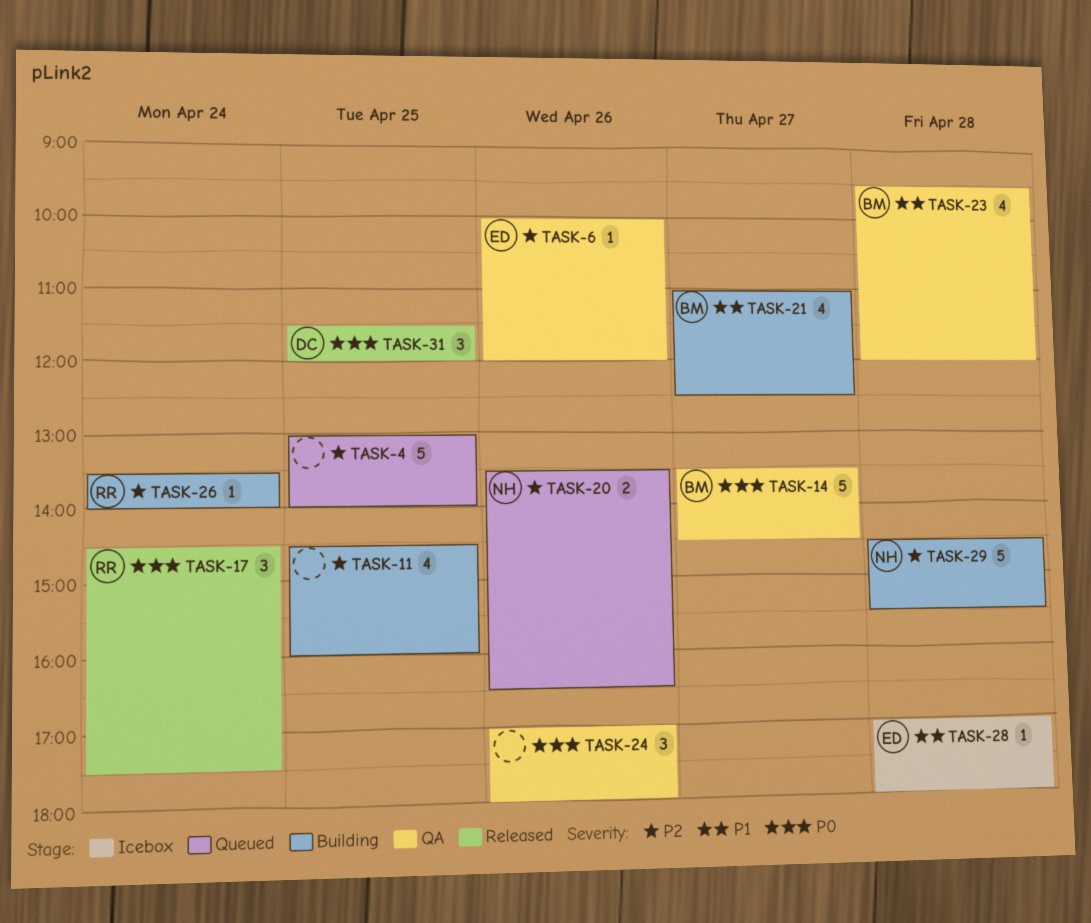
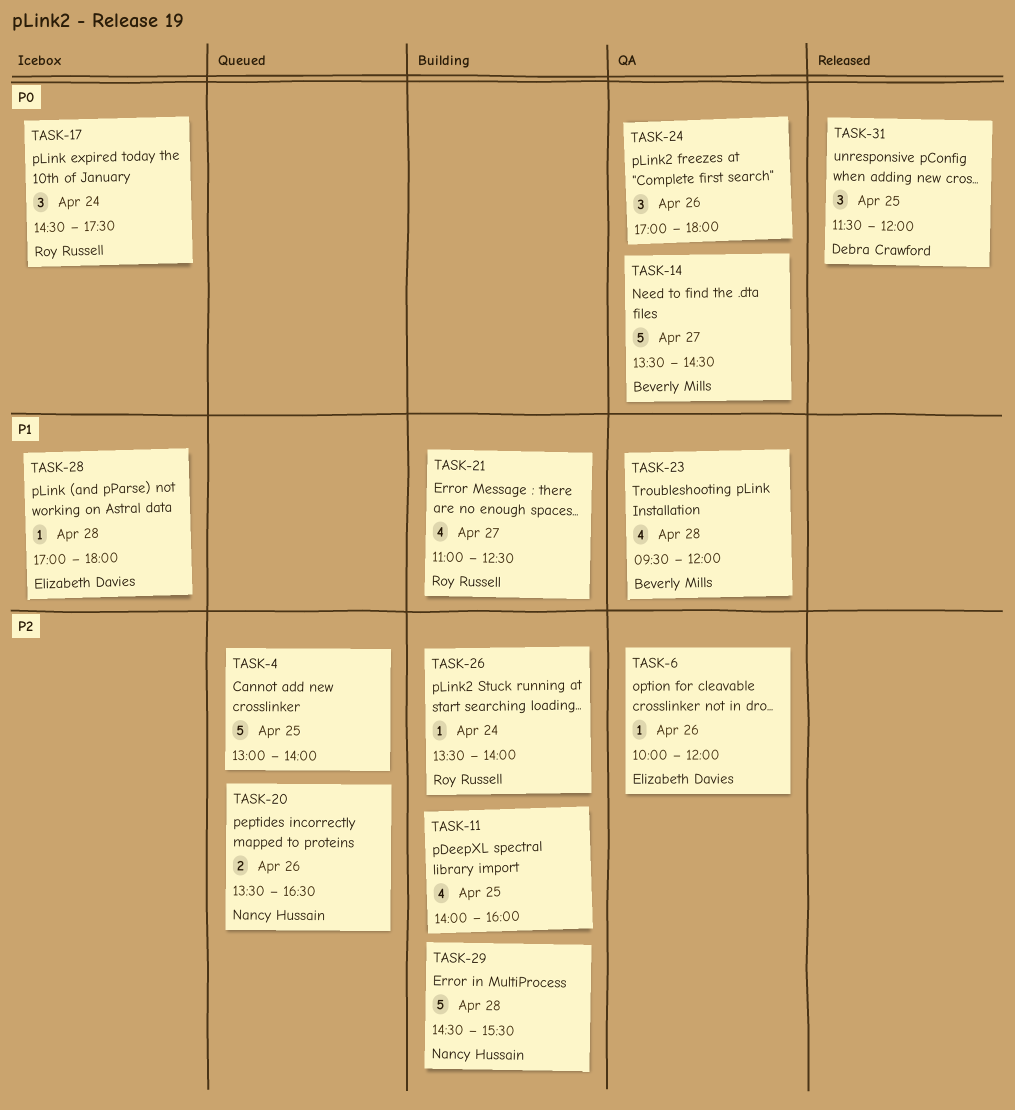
TASK-11, begins: 14:30 -> 14:00
TASK-17, status: Released -> Icebox
TASK-21, owner: Beverly Mills -> Roy Russell

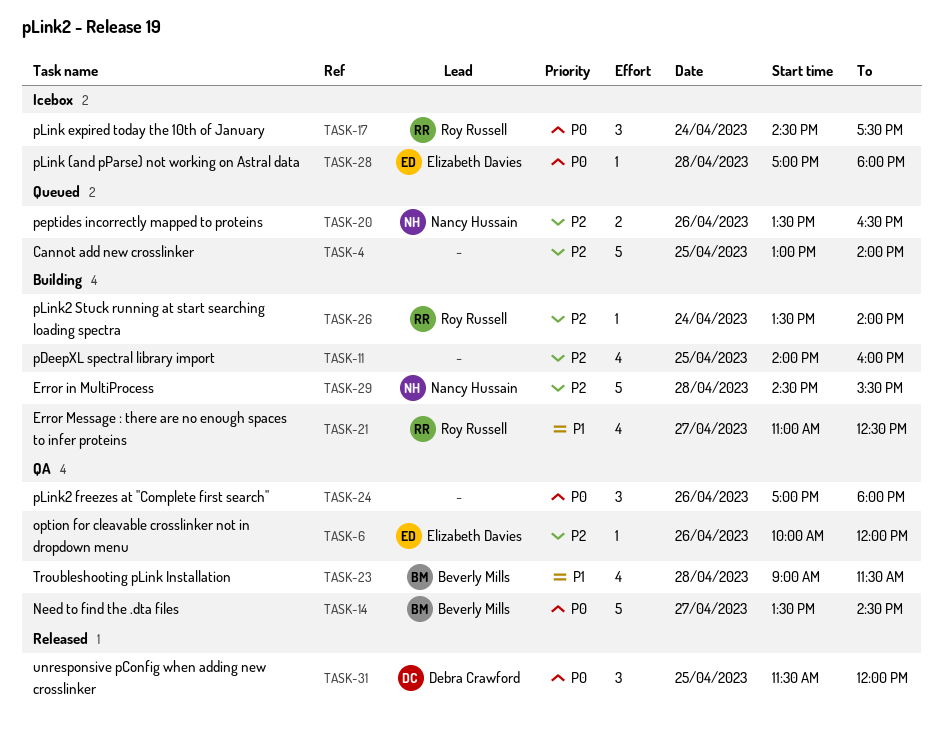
TASK-23, begins: 09:30 -> 09:00
TASK-23, ends: 12:00 -> 11:30
TASK-28, priority: P1 -> P0

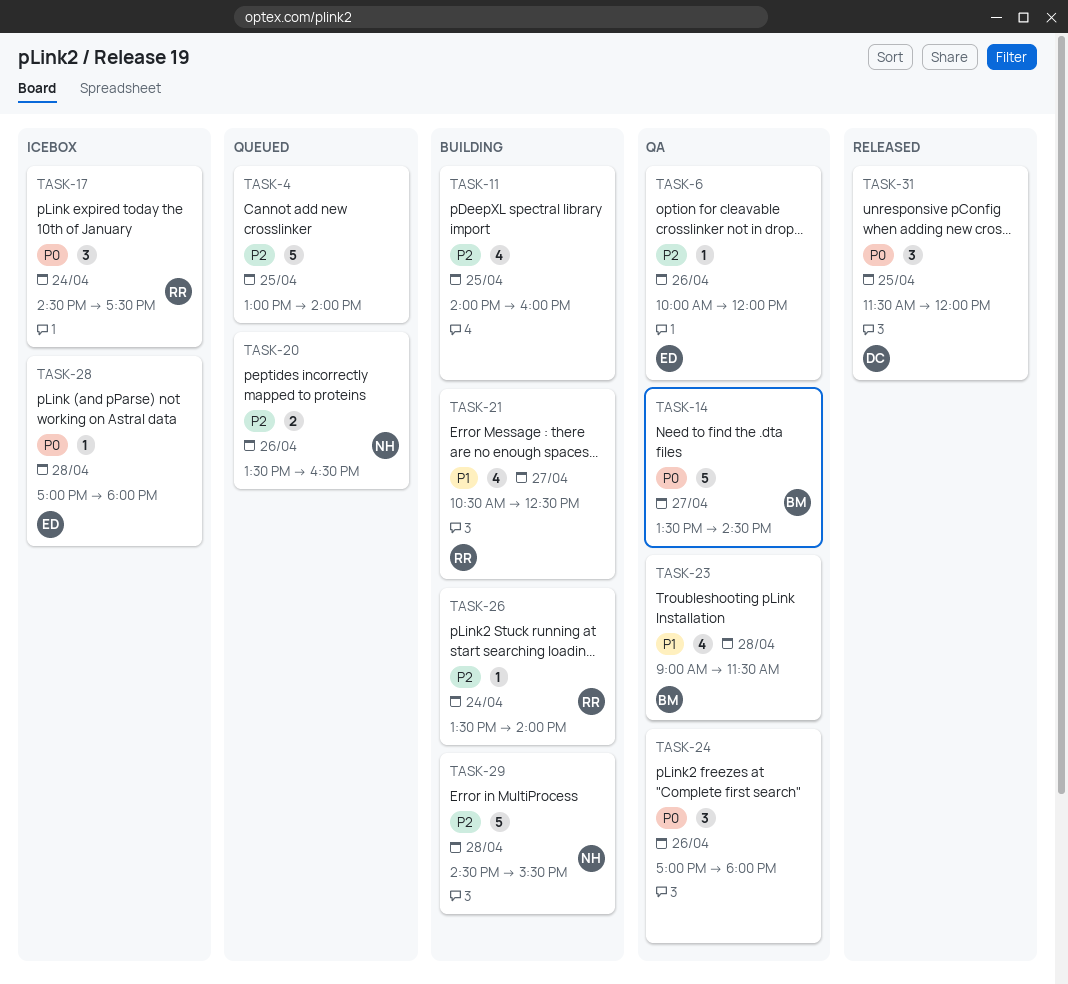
TASK-21, begins: 11:00 -> 10:30

